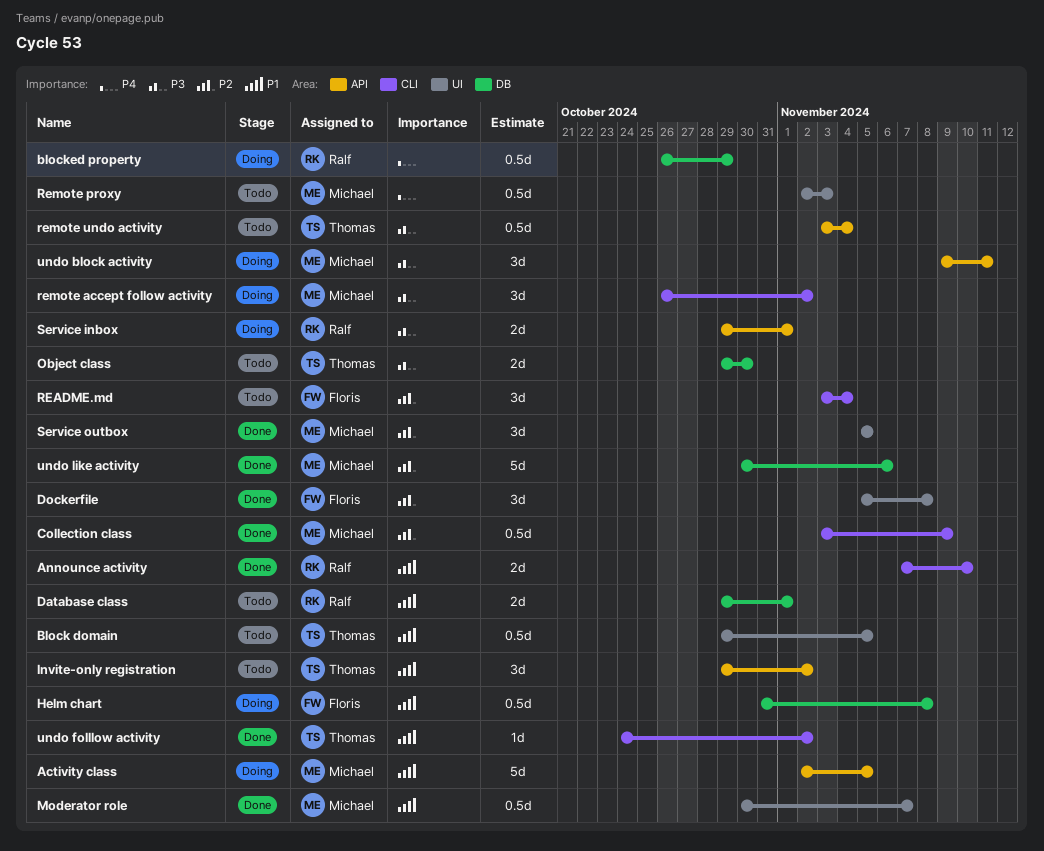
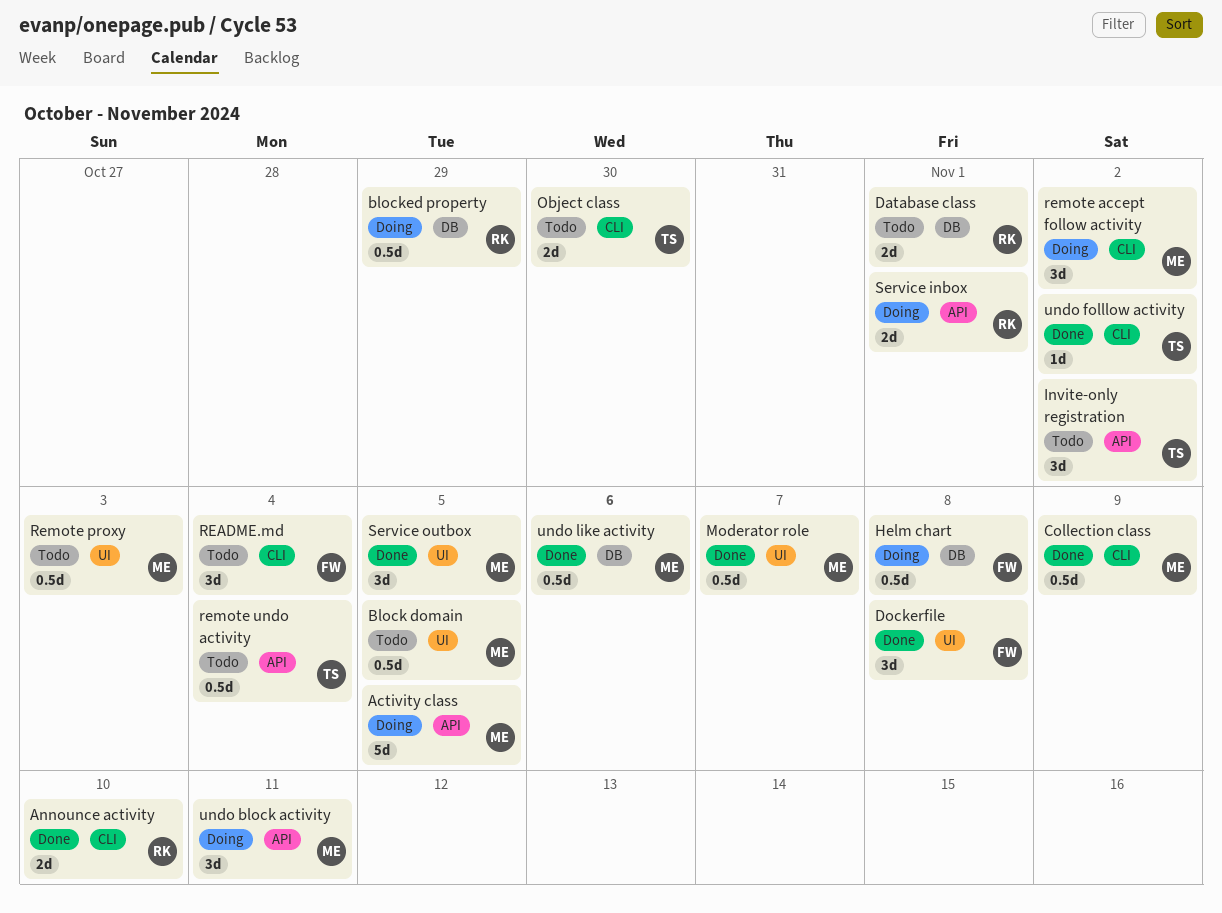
Block domain, owner: Thomas -> Michael
Object class, label: DB -> CLI
undo like activity, estimate: 5d -> 0.5d

